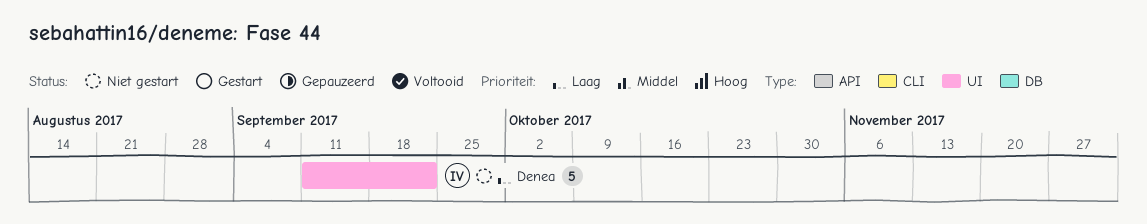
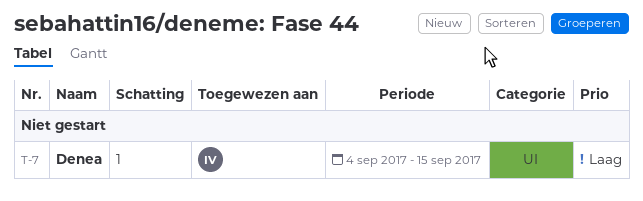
Denea, estimate: 5 -> 1
Denea, start: Sep 11 -> Sep 4
Denea, due: Sep 22 -> Sep 15

